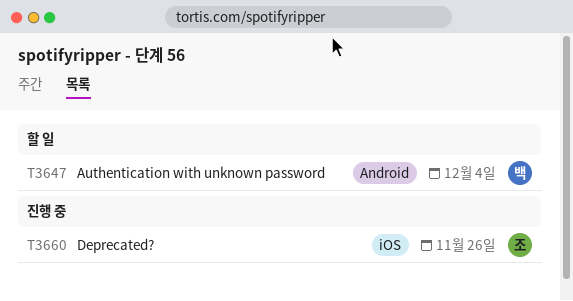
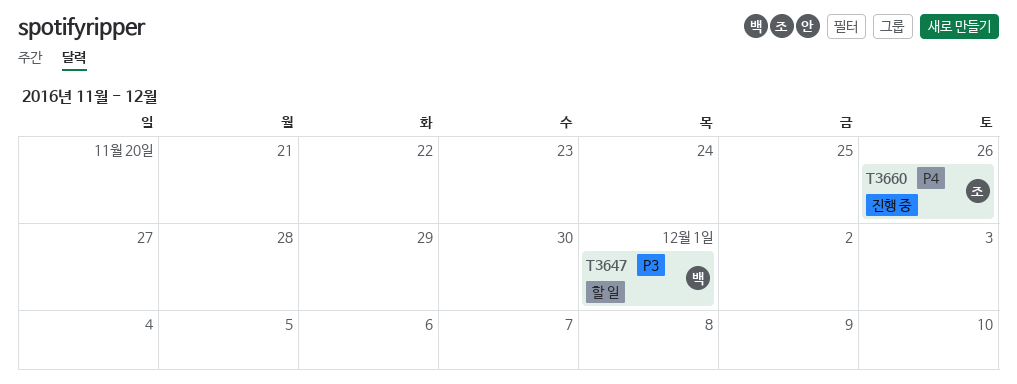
T3647, due: Dec 4 -> Dec 1

